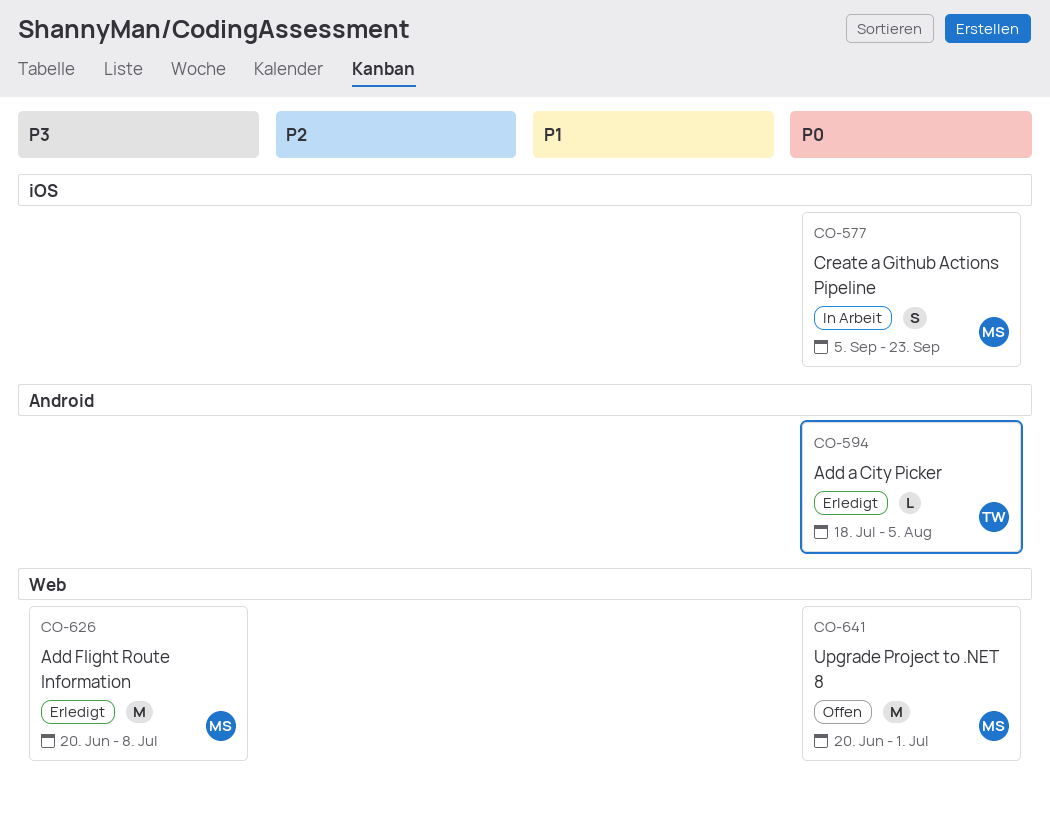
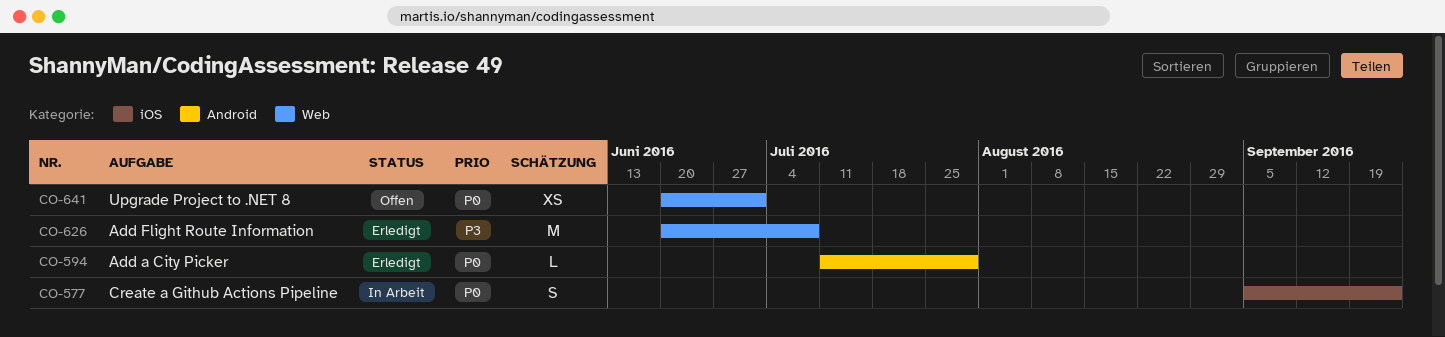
CO-594, start: Jul 18 -> Jul 11
CO-594, due: Aug 5 -> Jul 29
CO-641, estimate: M -> XS

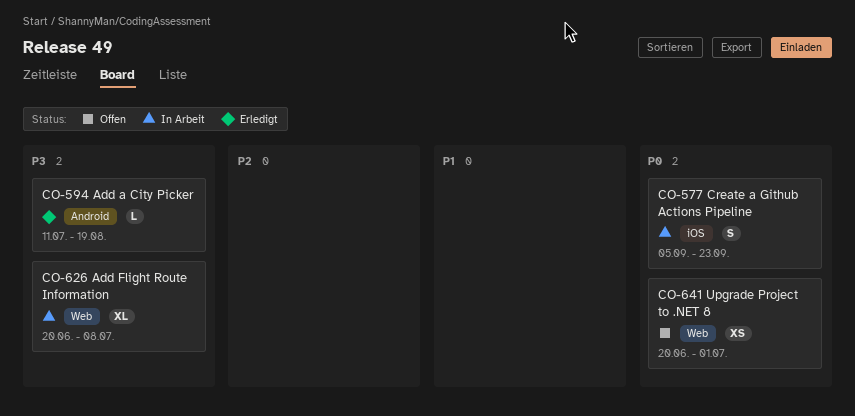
CO-594, priority: P0 -> P3
CO-594, due: Jul 29 -> Aug 19
CO-626, status: Erledigt -> In Arbeit
CO-626, estimate: M -> XL

